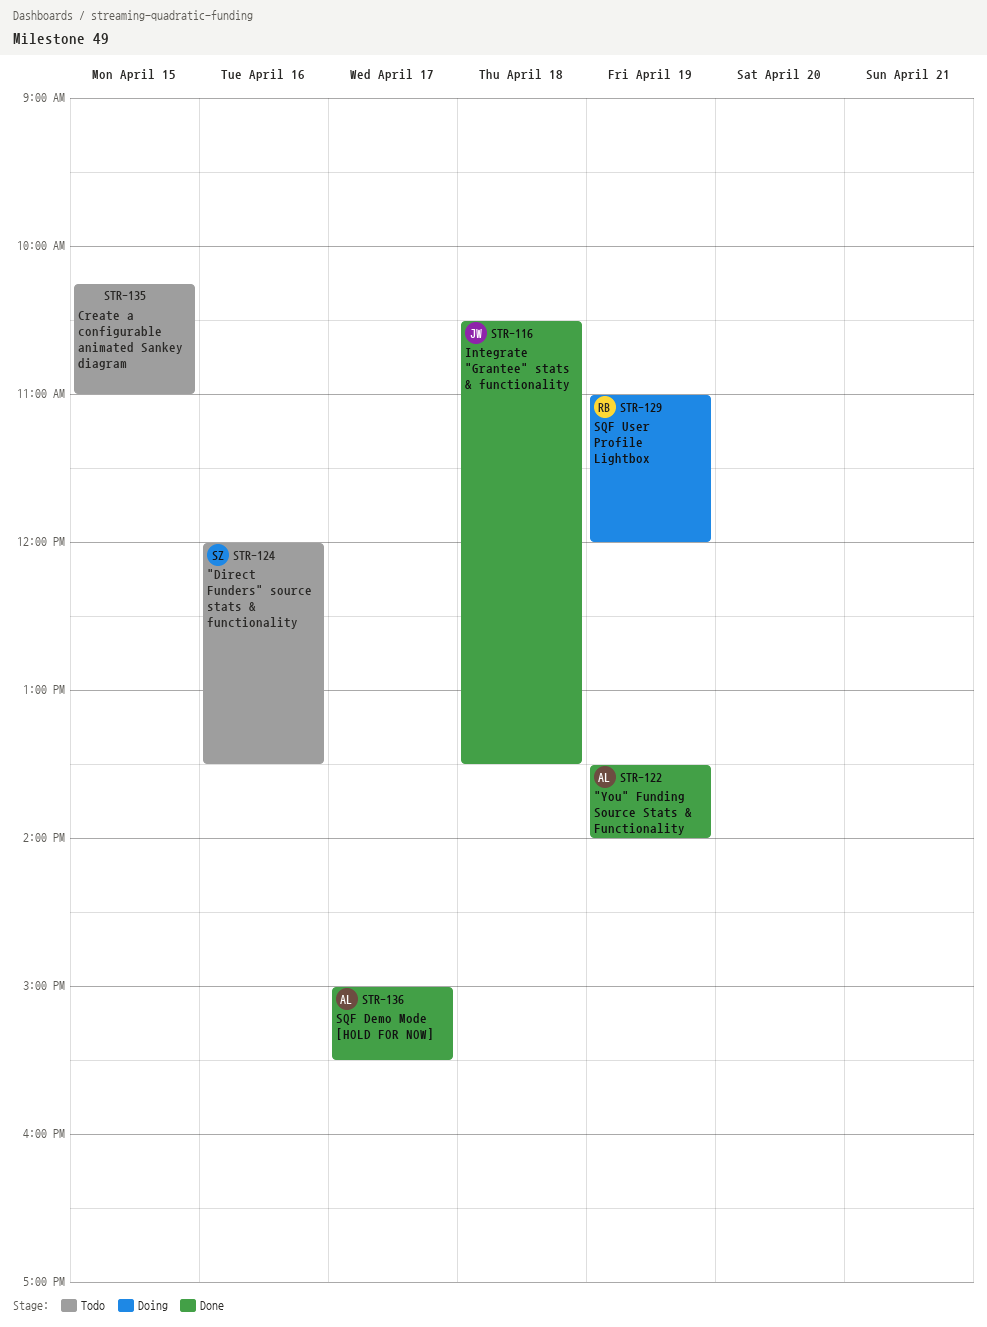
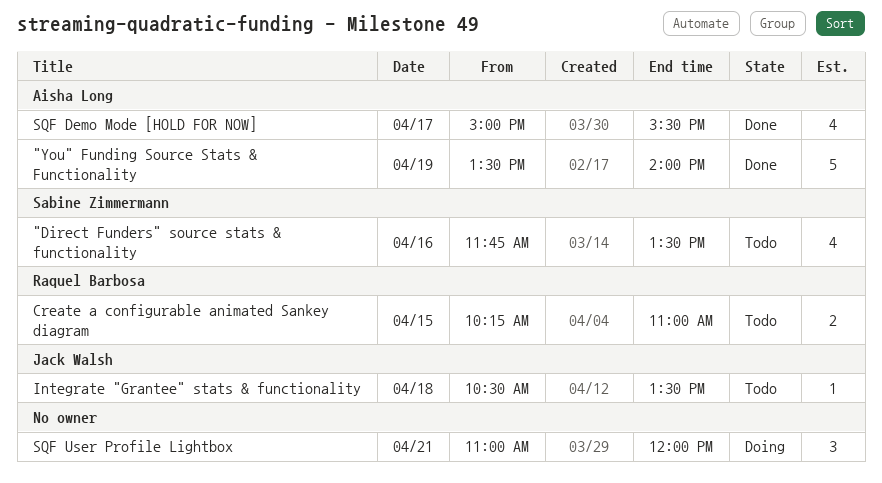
"Direct Funders" source stats & functionality, begins: 12:00 -> 11:45
Create a configurable animated Sankey diagram, owner: none -> Raquel Barbosa
Integrate "Grantee" stats & functionality, status: Done -> Todo
SQF User Profile Lightbox, owner: Raquel Barbosa -> none
SQF User Profile Lightbox, day: Apr 19 -> Apr 21

